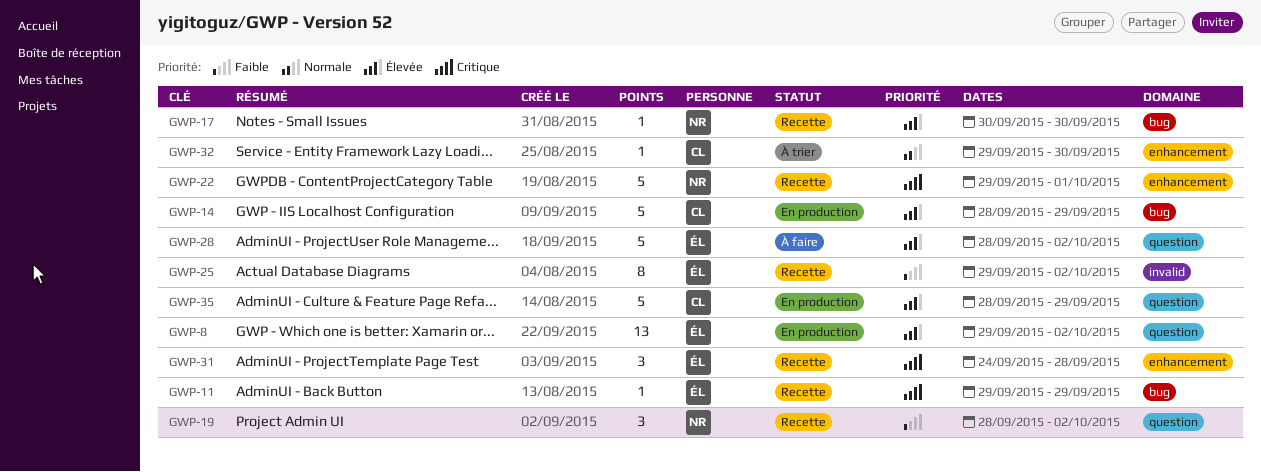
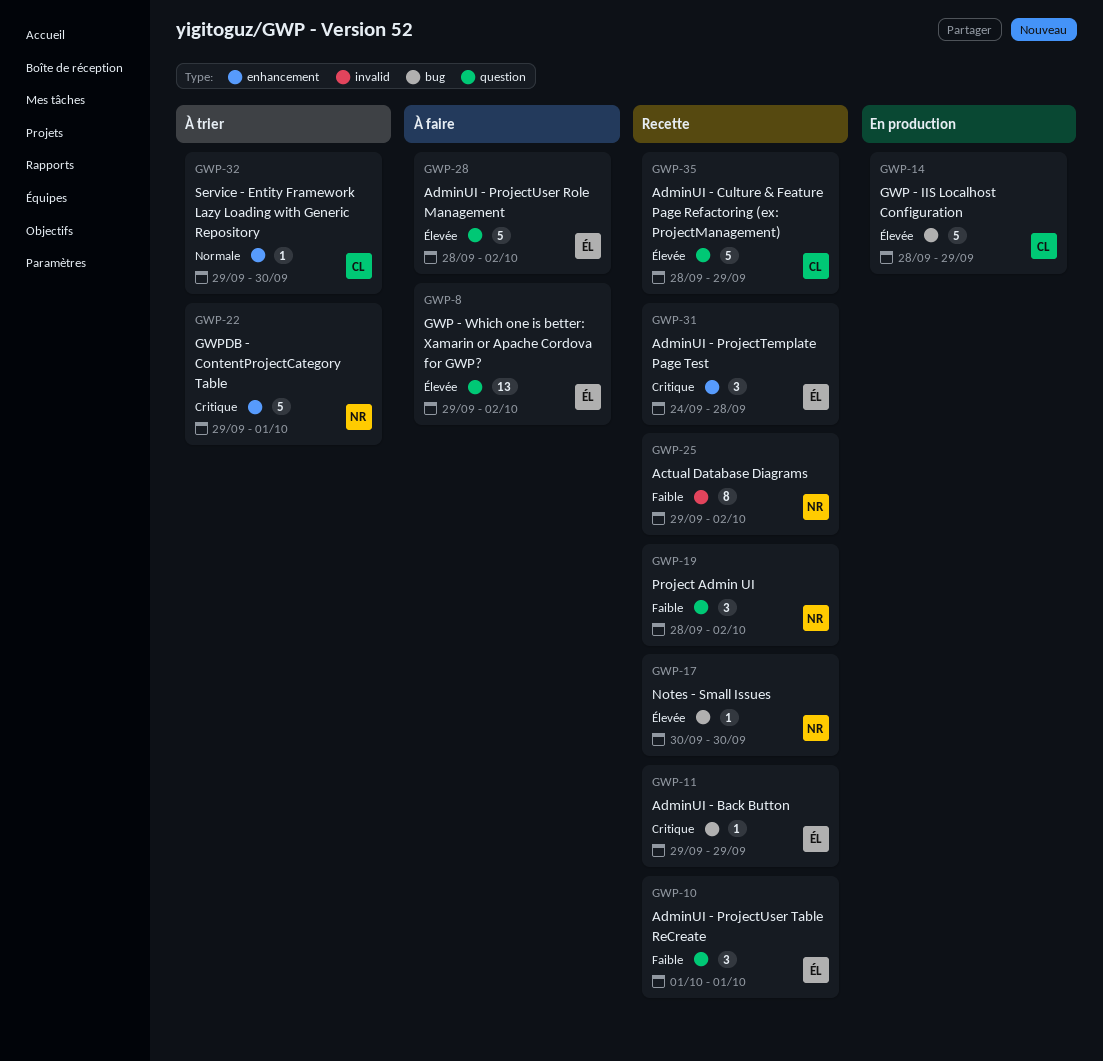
GWP-8, status: En production -> À faire
GWP-10: none -> present
GWP-22, status: Recette -> À trier
GWP-25, owner: ÉL -> NR
GWP-35, status: En production -> Recette

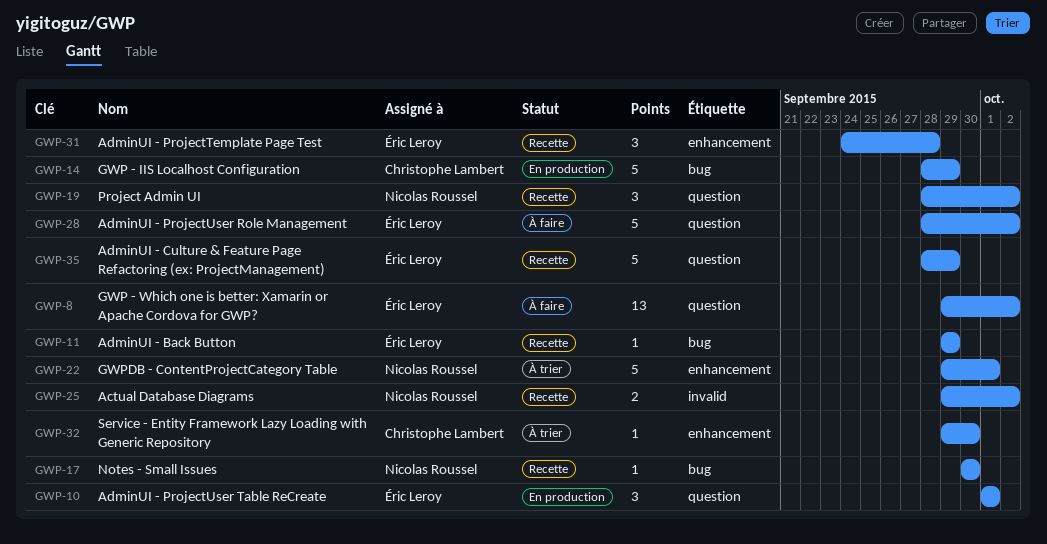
GWP-10, status: Recette -> En production
GWP-25, estimate: 8 -> 2
GWP-35, owner: Christophe Lambert -> Éric Leroy

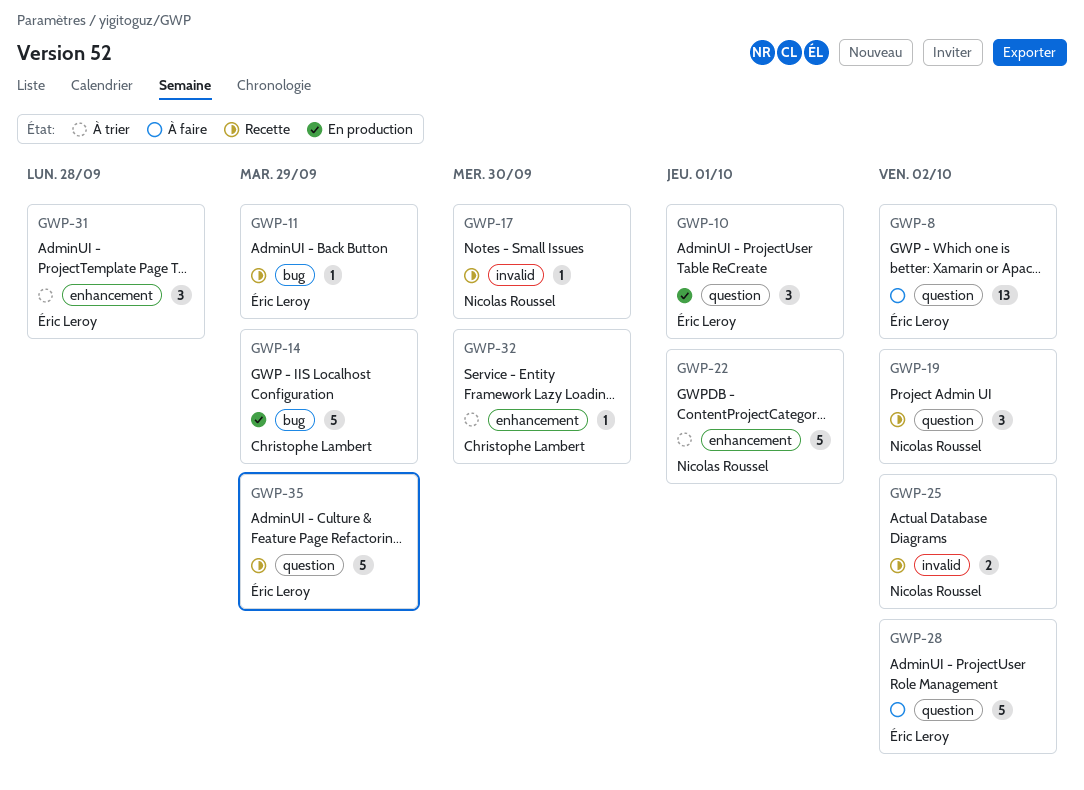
GWP-17, label: bug -> invalid
GWP-31, status: Recette -> À trier

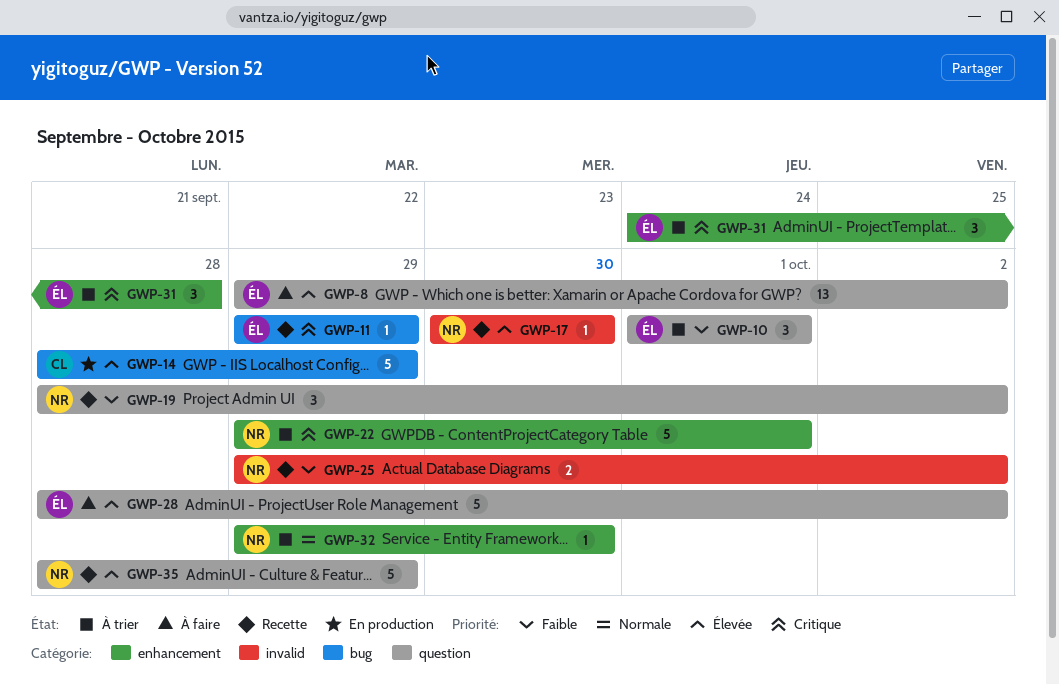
GWP-10, status: En production -> À trier
GWP-32, owner: Christophe Lambert -> Nicolas Roussel
GWP-35, owner: Éric Leroy -> Nicolas Roussel

